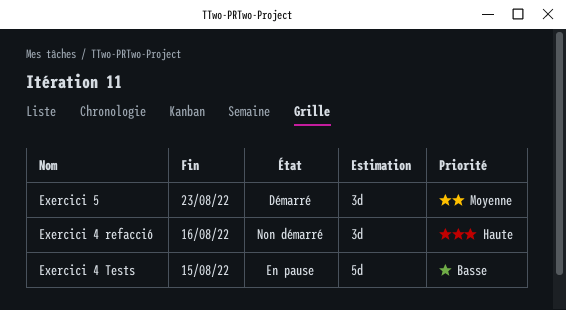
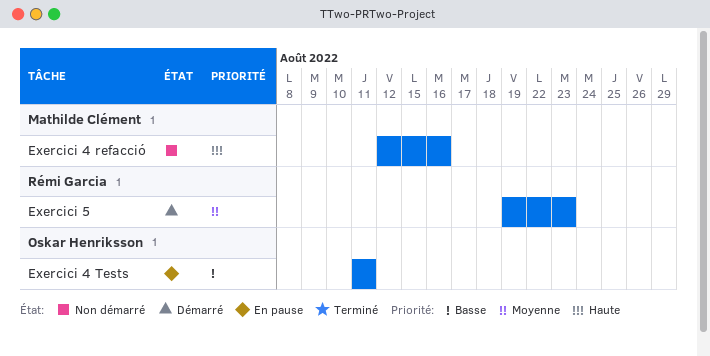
Exercici 4 Tests, due: Aug 15 -> Aug 11

